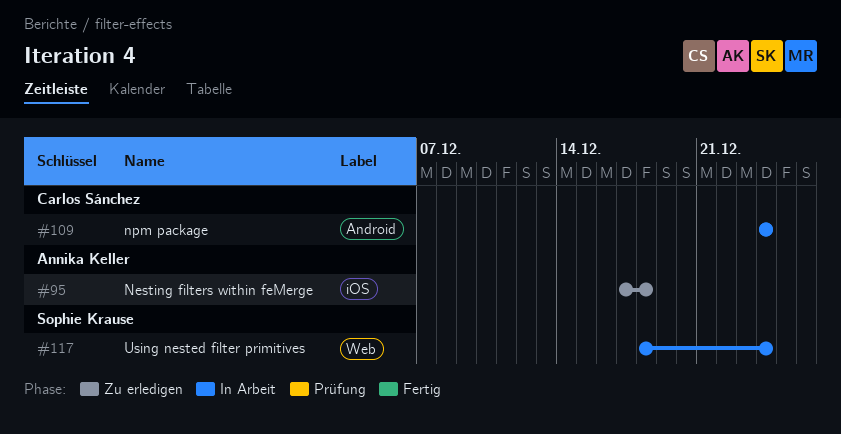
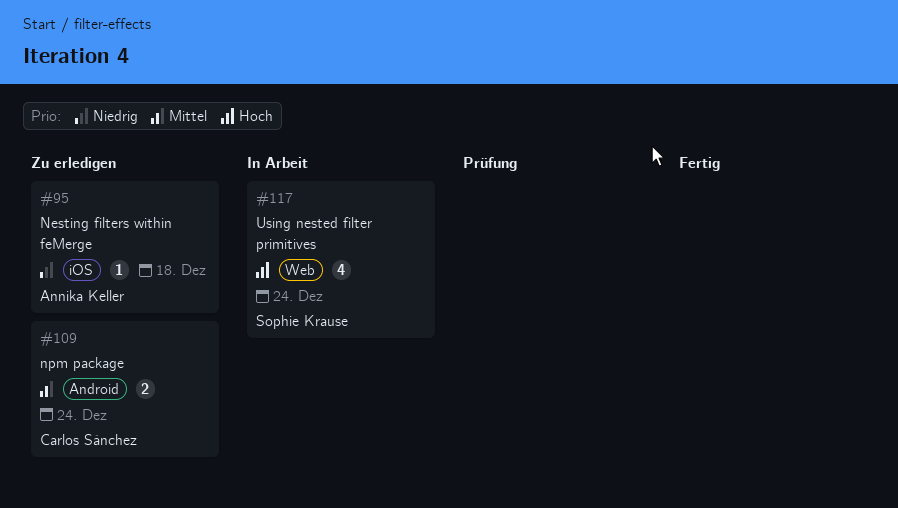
#109, status: In Arbeit -> Zu erledigen

